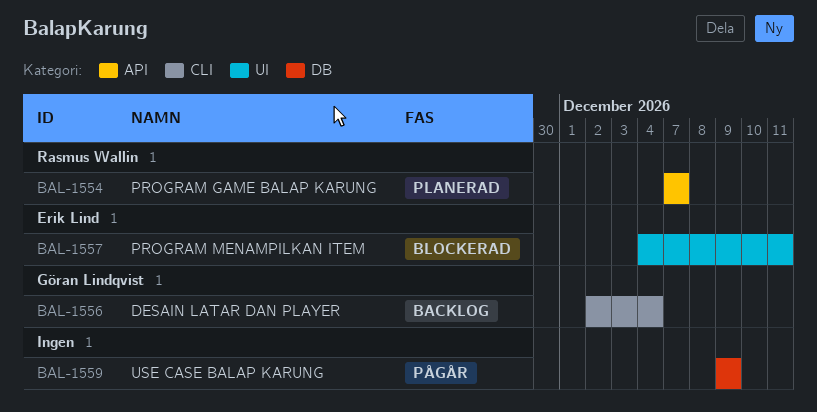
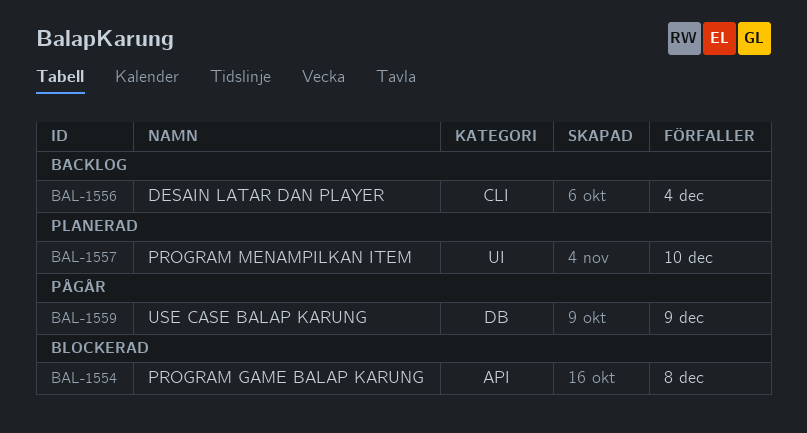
BAL-1554, status: Planerad -> Blockerad
BAL-1554, due: Dec 7 -> Dec 8
BAL-1557, status: Blockerad -> Planerad
BAL-1557, due: Dec 11 -> Dec 10

